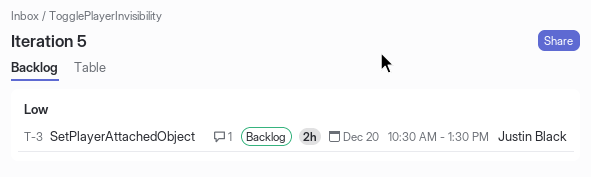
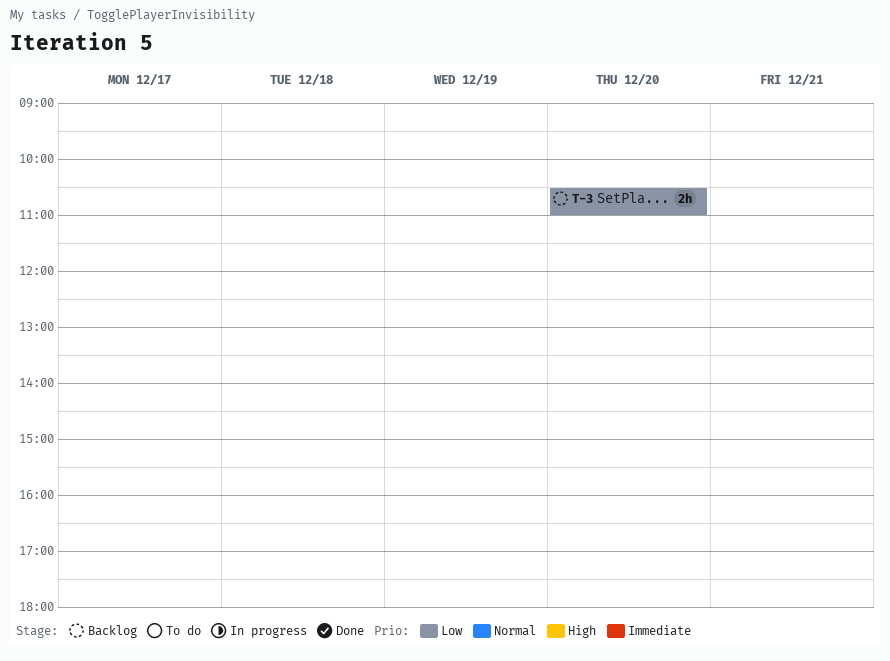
T-3, ends: 13:30 -> 11:00

